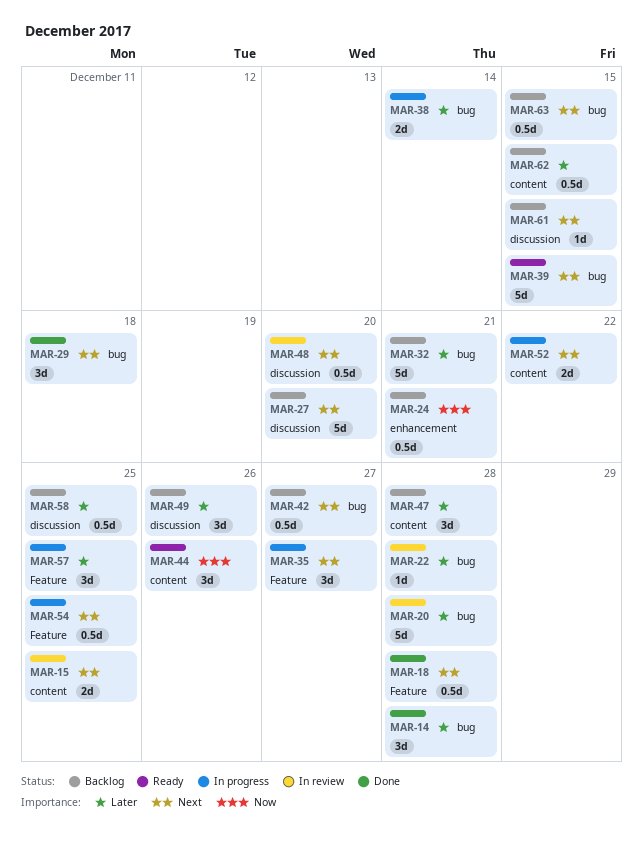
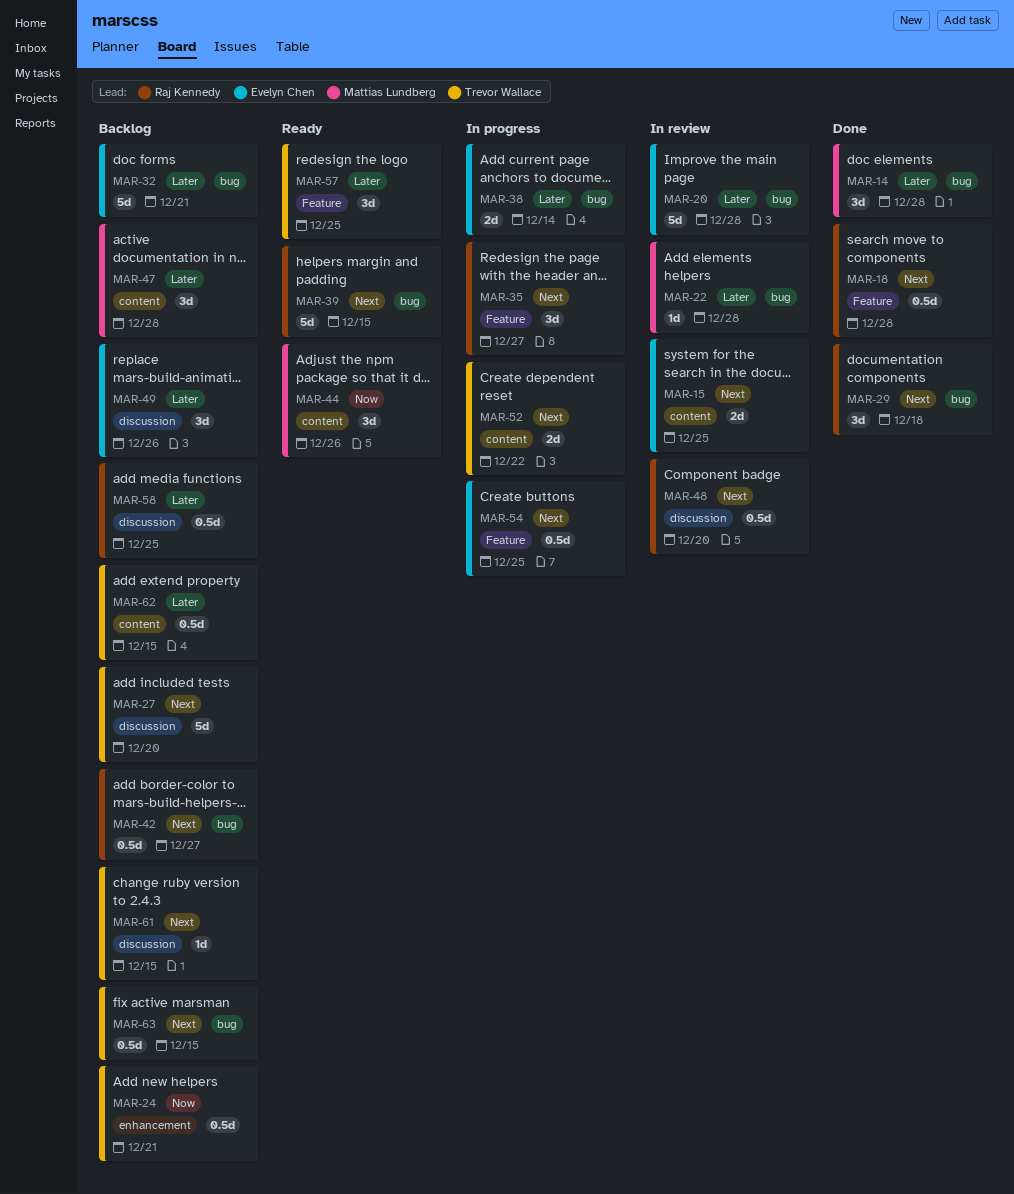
MAR-57, status: In progress -> Ready

